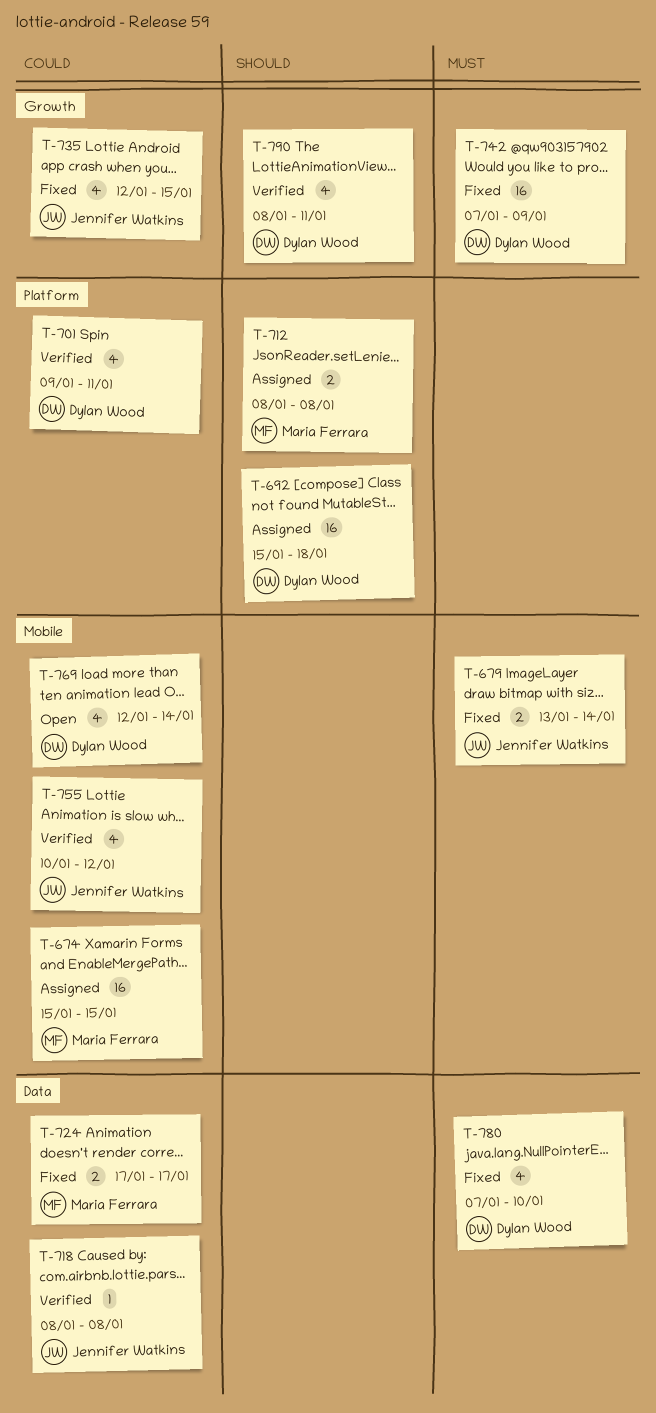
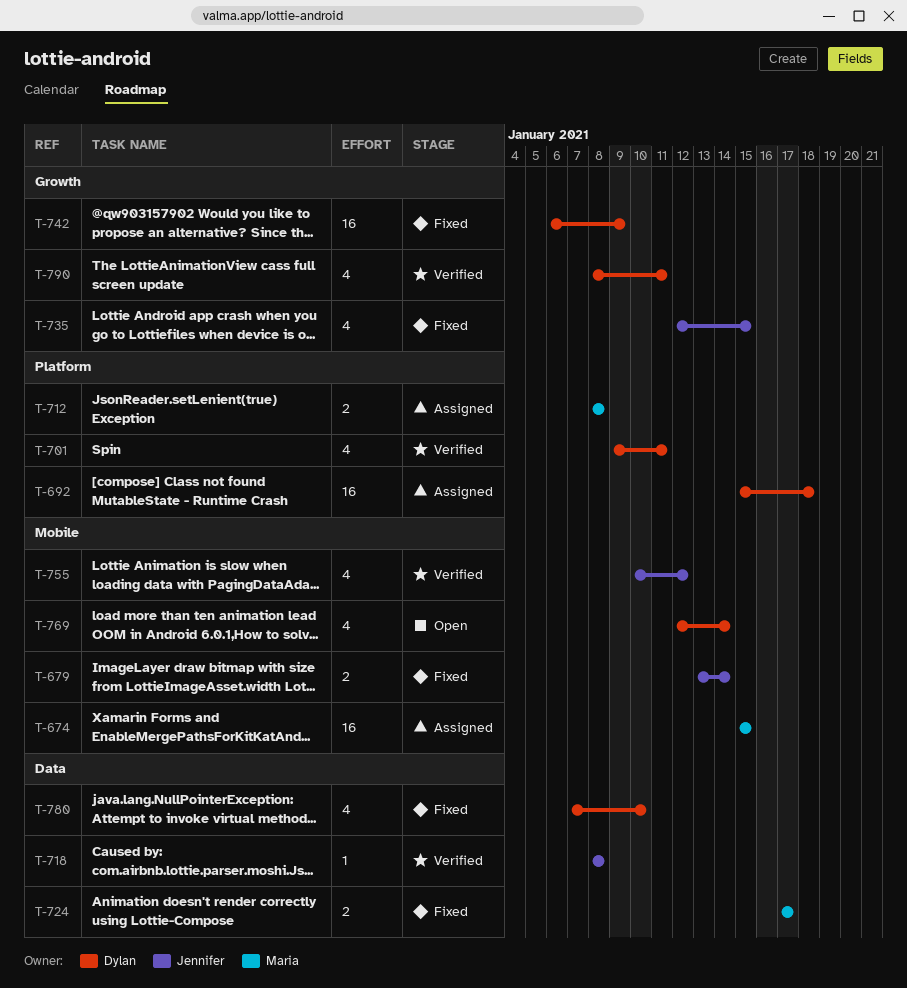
T-742, start: Jan 7 -> Jan 6

